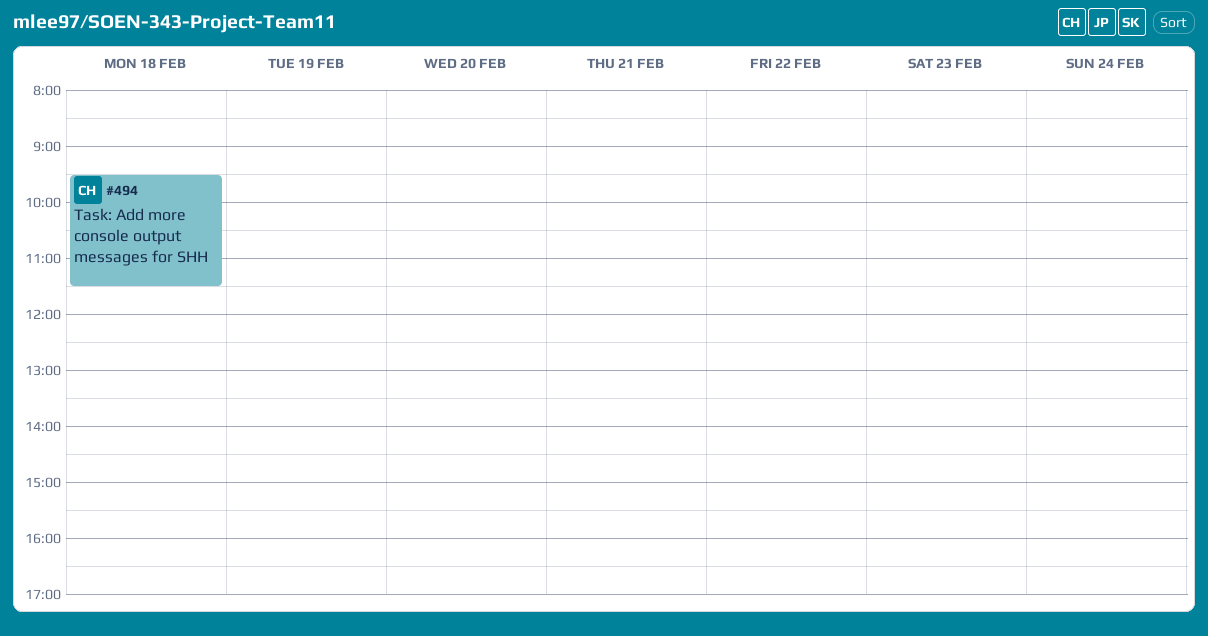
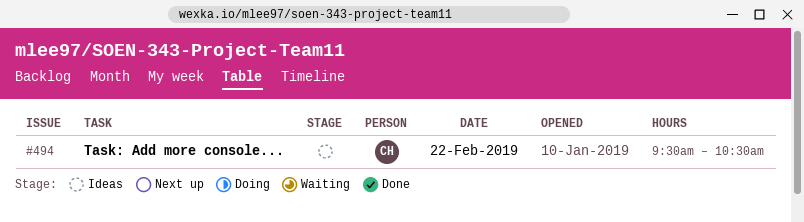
#494, day: Feb 18 -> Feb 22
#494, ends: 11:30 -> 10:30

